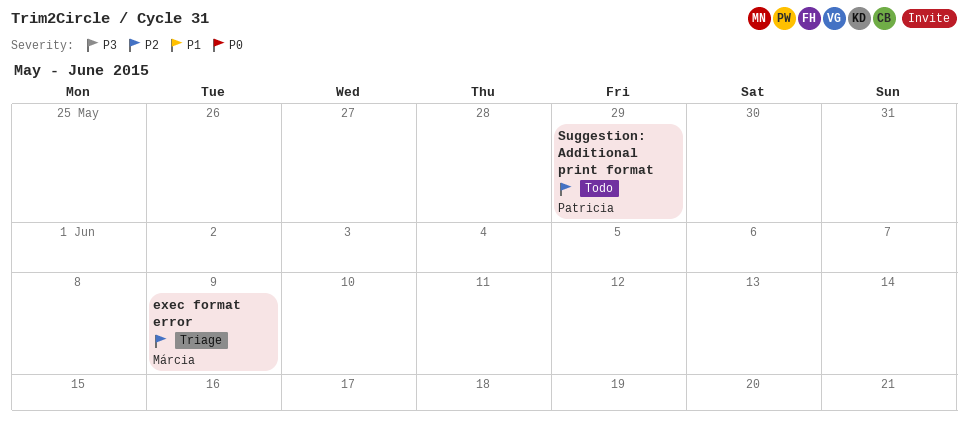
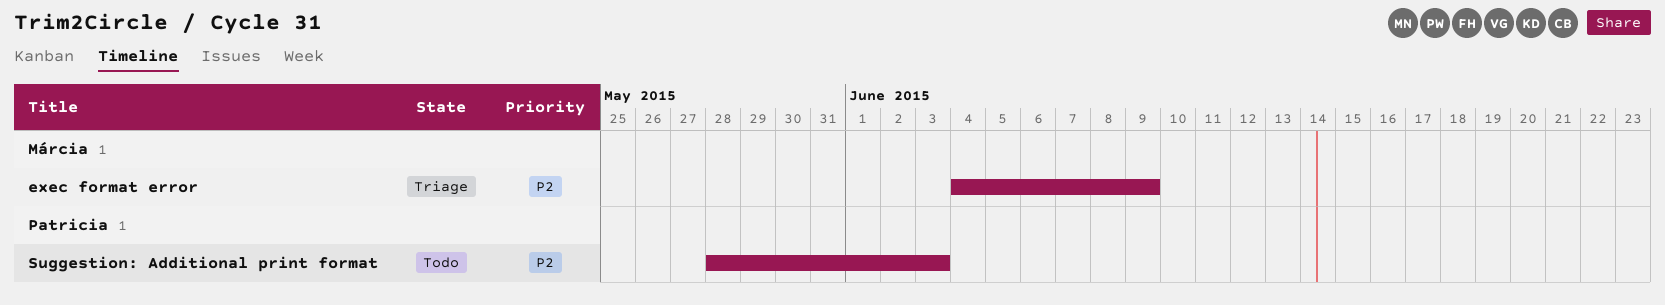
Suggestion: Additional print format, due: May 29 -> Jun 3

